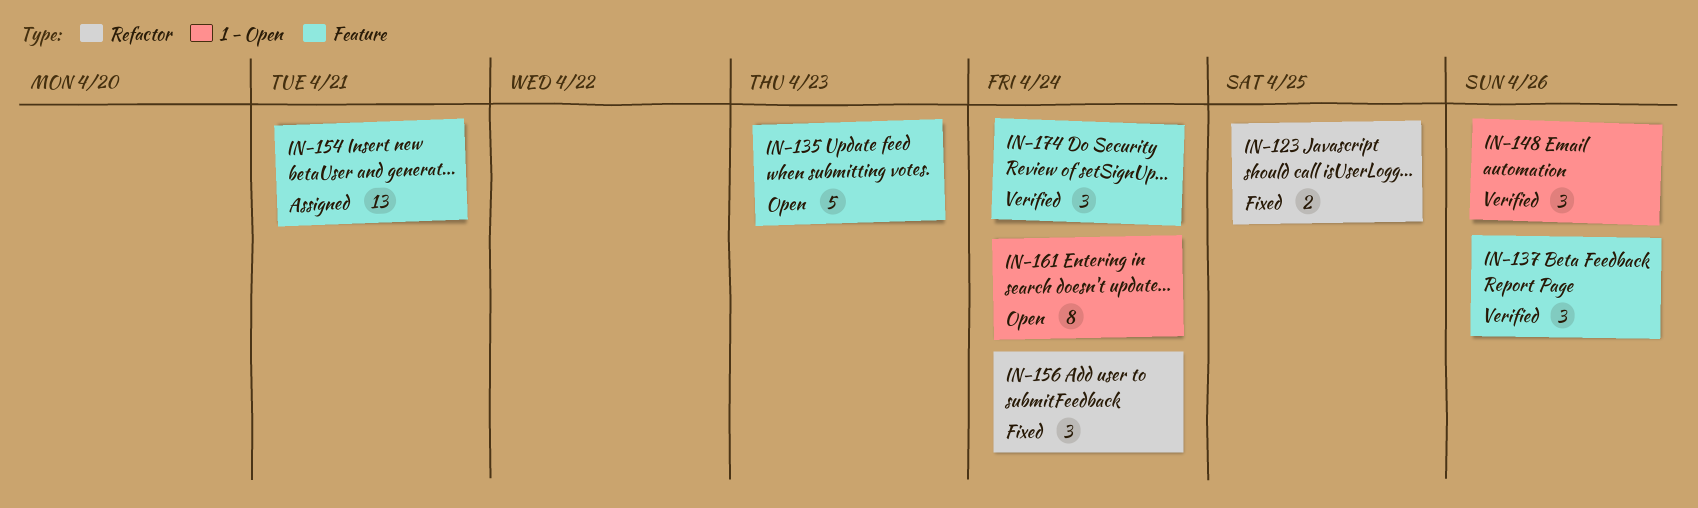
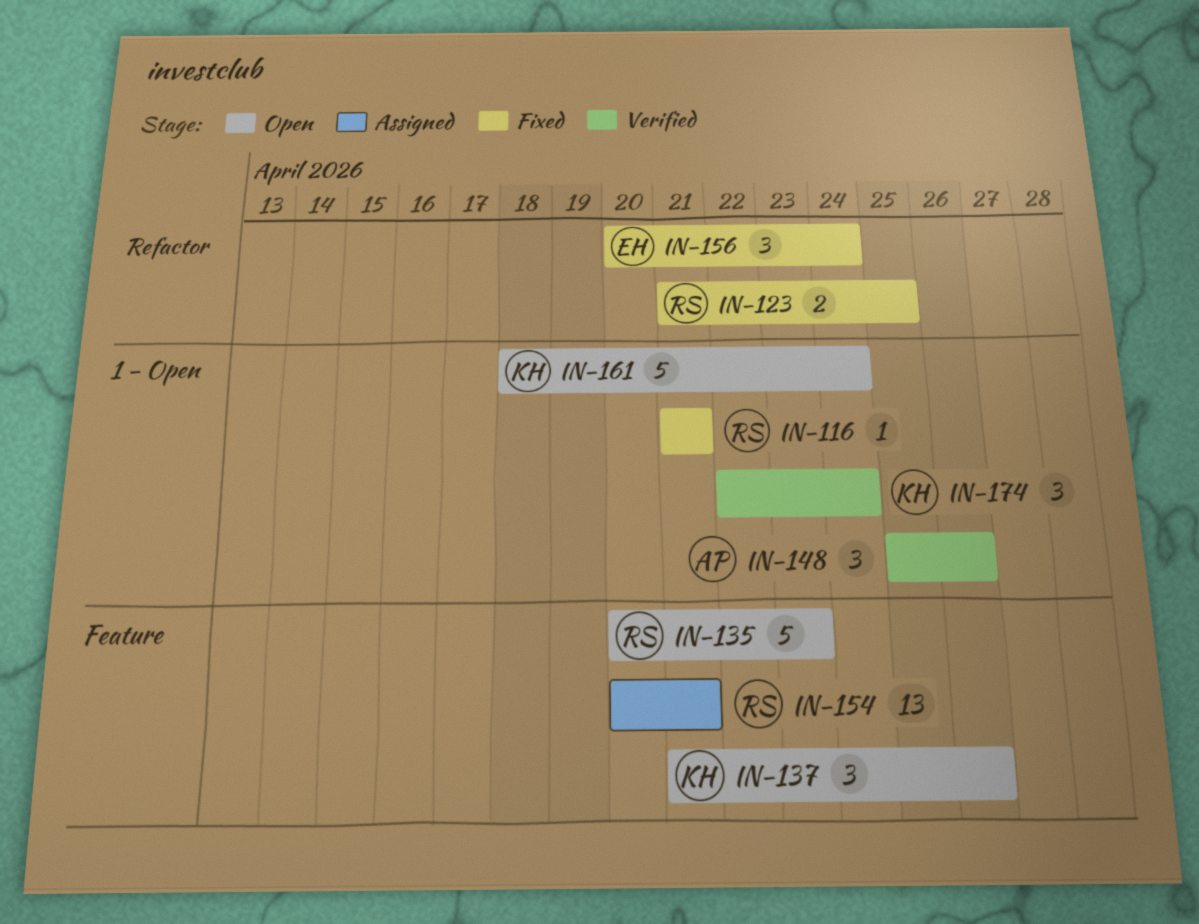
IN-116: none -> present
IN-137, status: Verified -> Open
IN-161, estimate: 8 -> 5
IN-174, label: Feature -> 1 - Open

